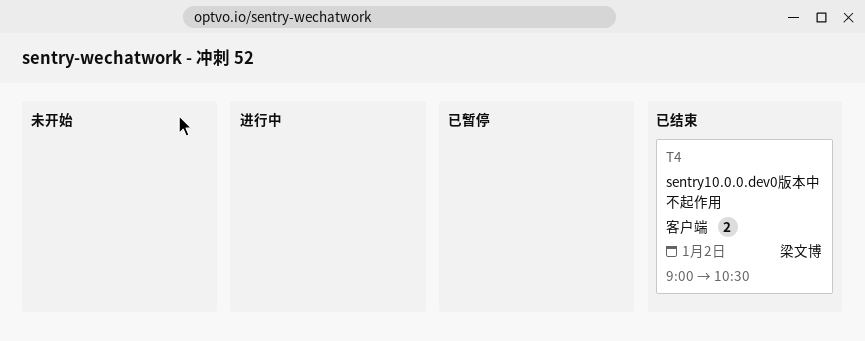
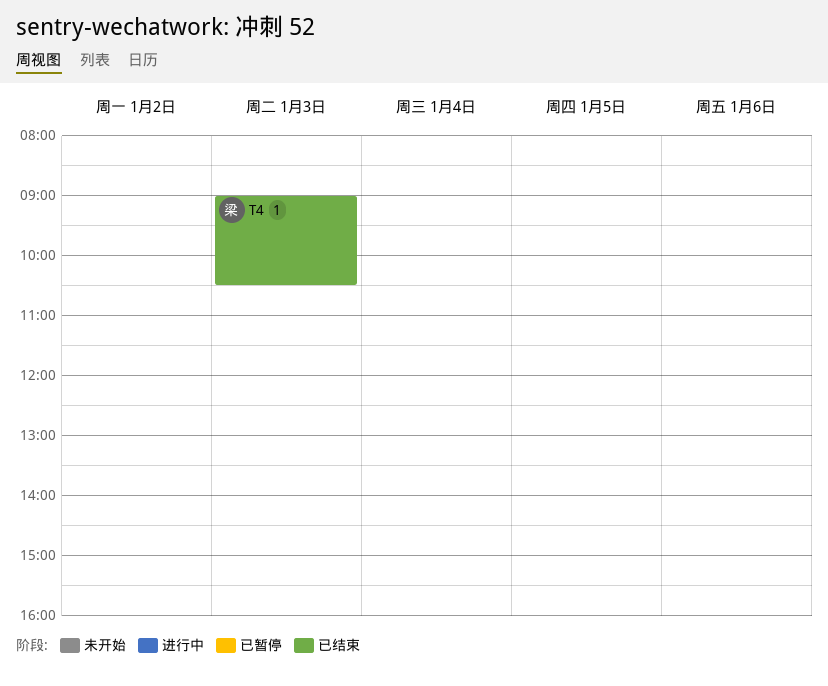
T4, estimate: 2 -> 1
T4, day: Jan 2 -> Jan 3

